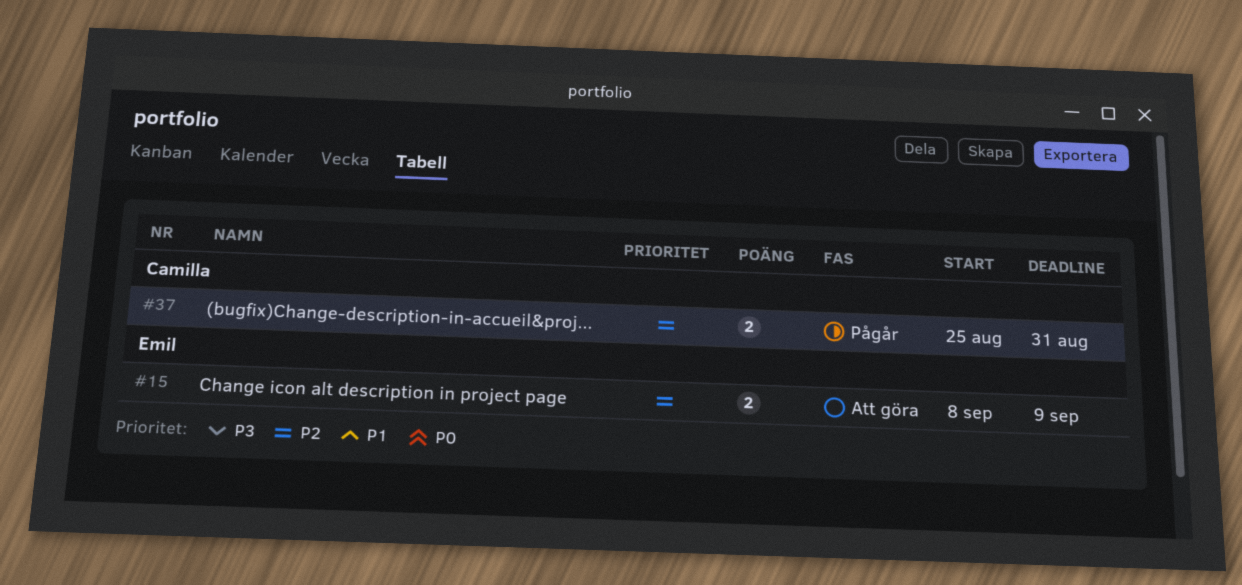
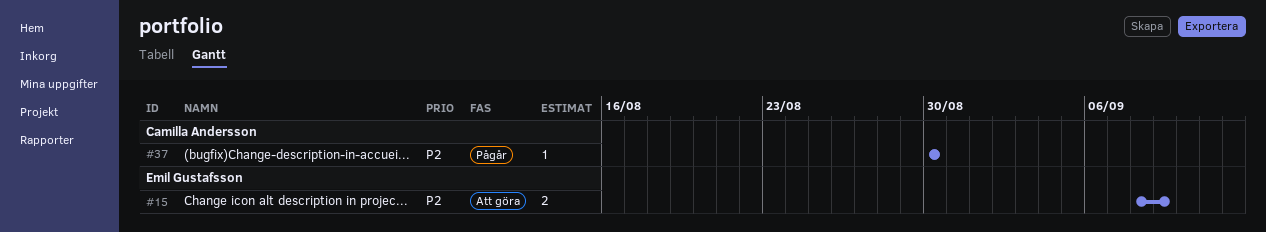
#37, estimate: 2 -> 1
#37, start: Aug 25 -> Aug 30
#37, due: Aug 31 -> Aug 30

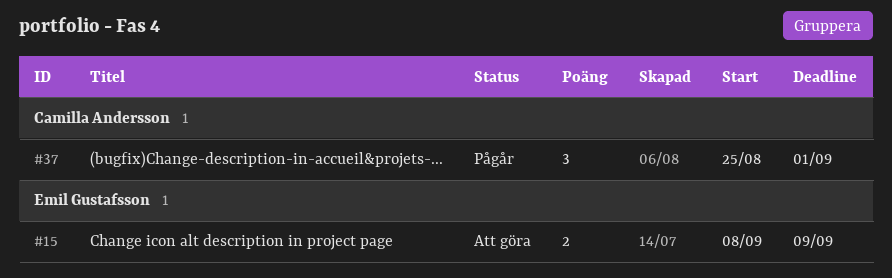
#37, estimate: 1 -> 3
#37, start: Aug 30 -> Aug 25
#37, due: Aug 30 -> Sep 1

